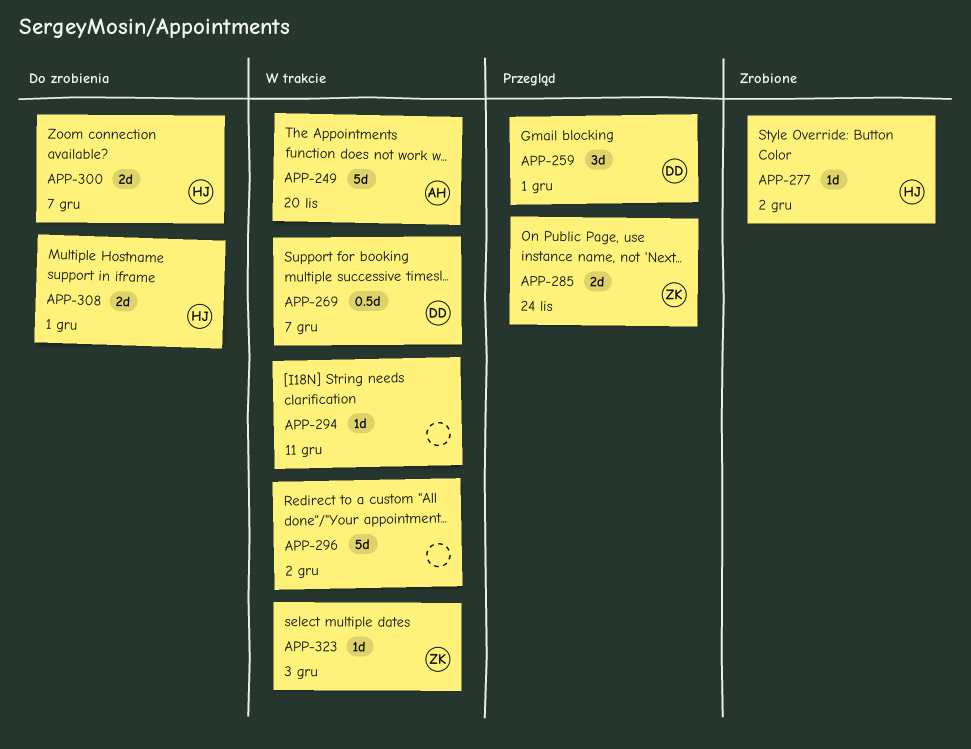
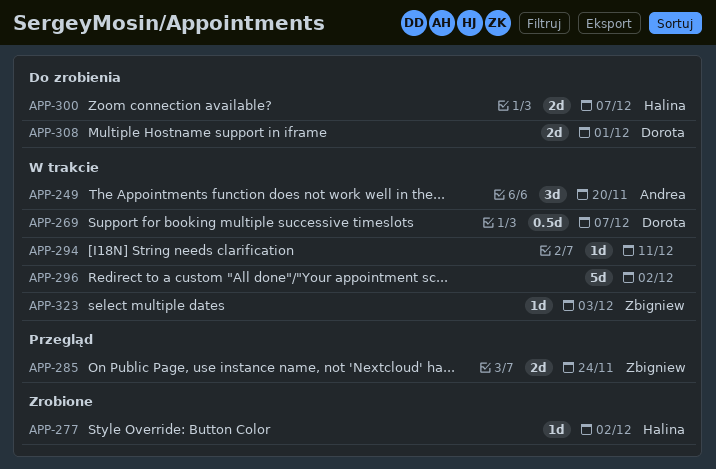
APP-249, estimate: 5d -> 3d
APP-259: present -> none
APP-308, owner: Halina -> Dorota

